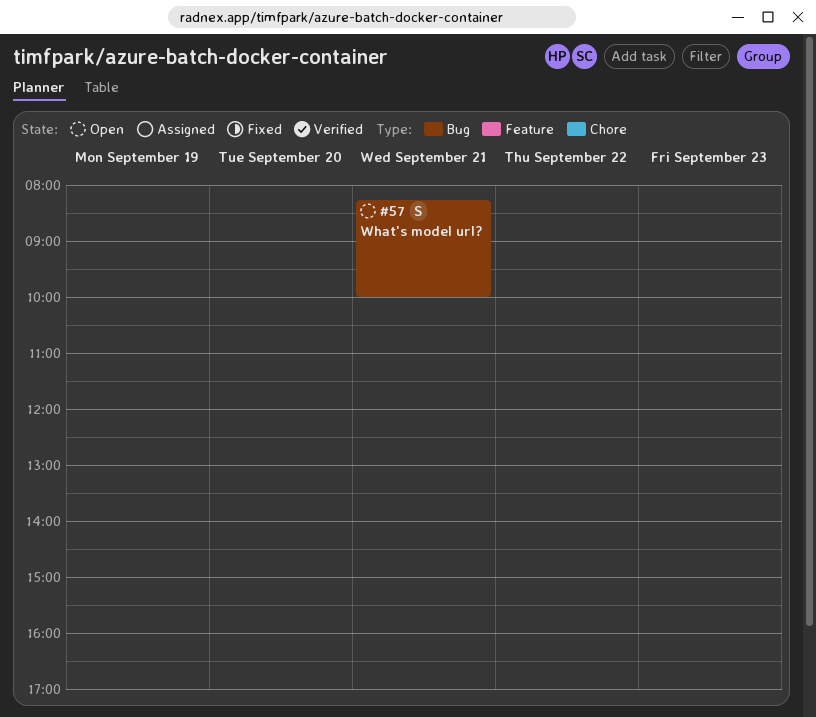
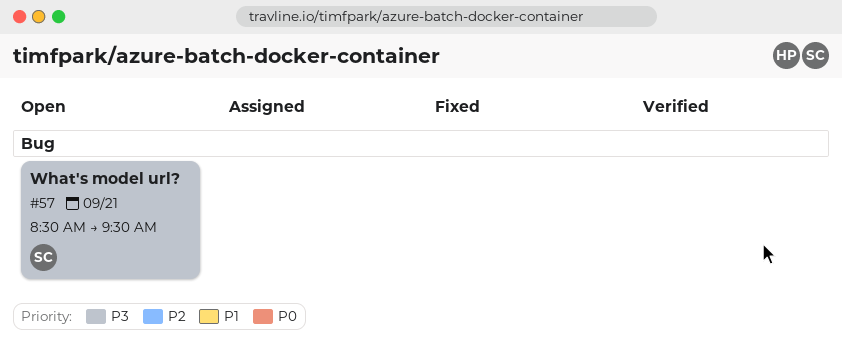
#57, begins: 08:15 -> 08:30
#57, ends: 10:00 -> 09:30

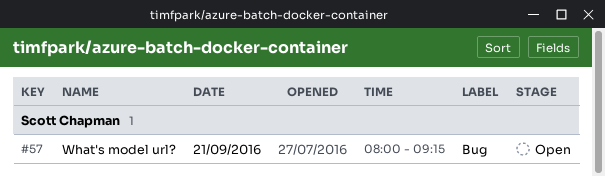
#57, begins: 08:30 -> 08:00
#57, ends: 09:30 -> 09:15

